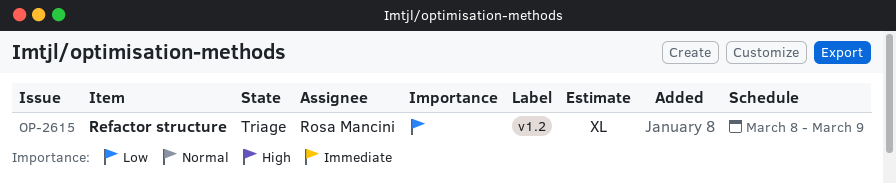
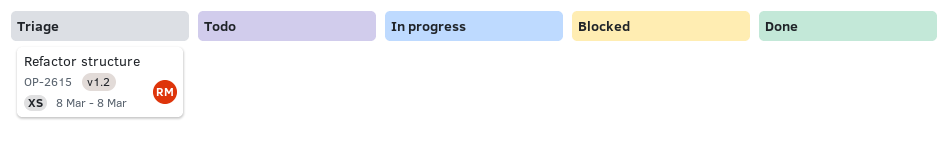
OP-2615, estimate: XL -> XS
OP-2615, due: Mar 9 -> Mar 8

